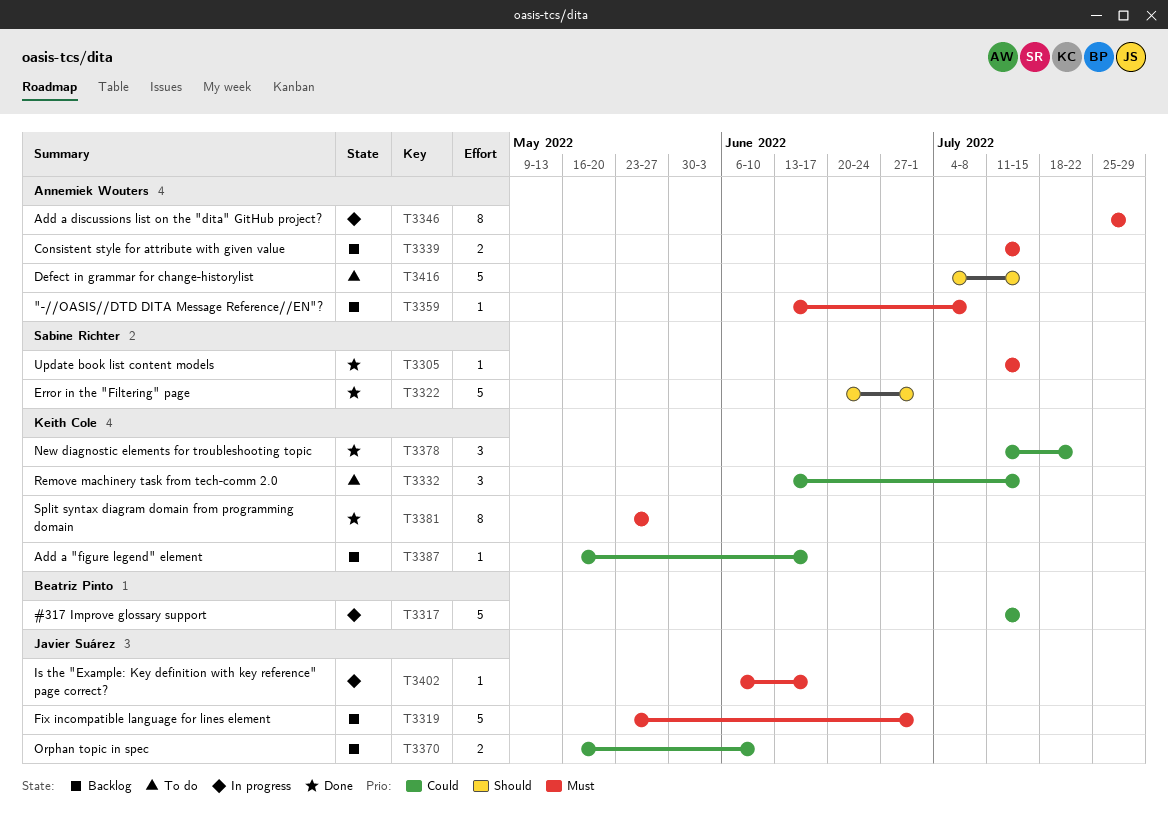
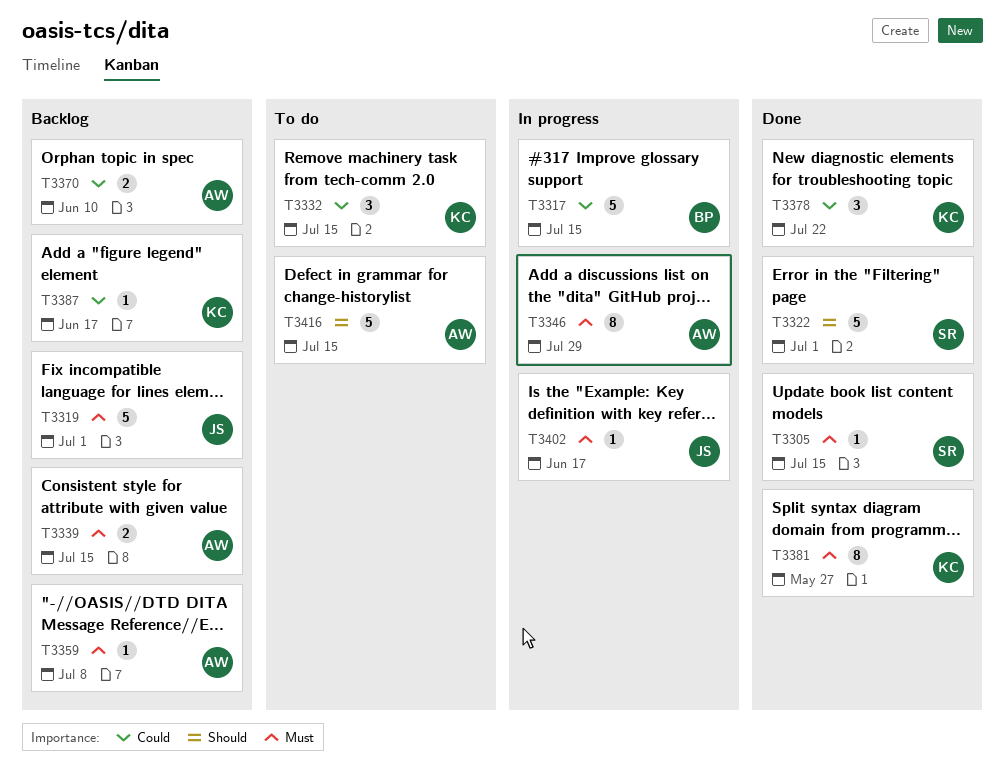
T3370, owner: Javier Suárez -> Annemiek Wouters

